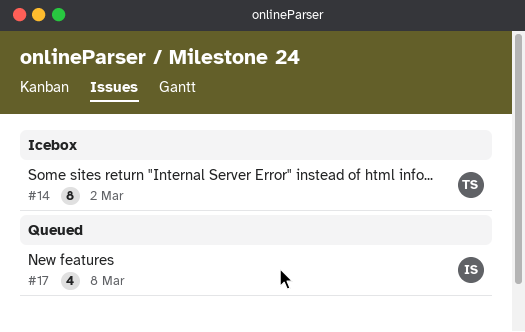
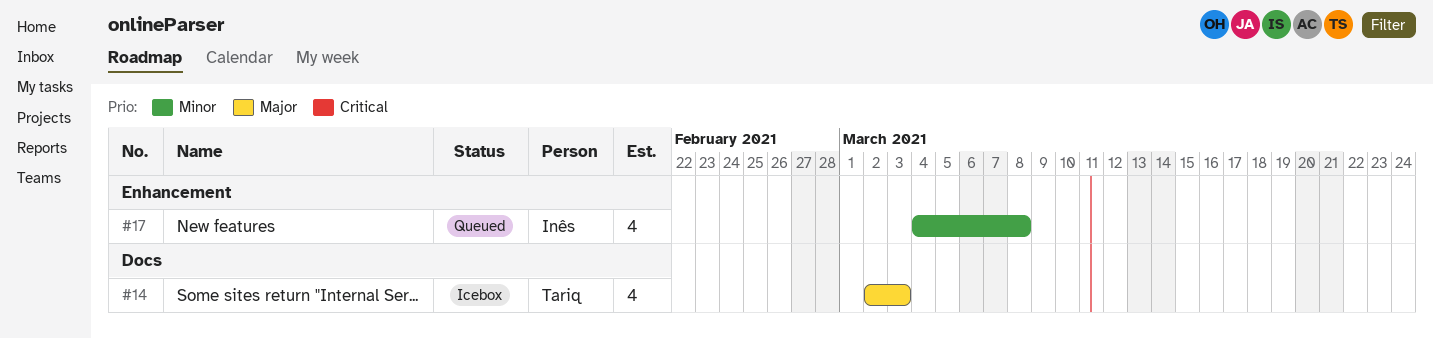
#14, estimate: 8 -> 4
#14, due: Mar 2 -> Mar 3

